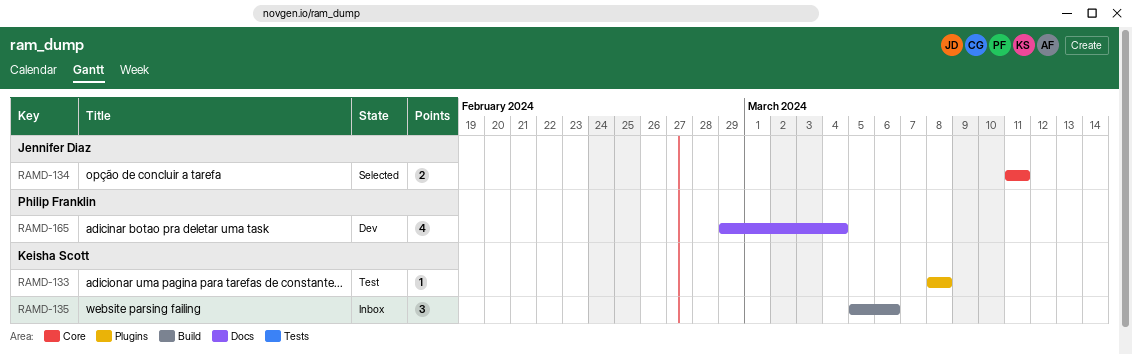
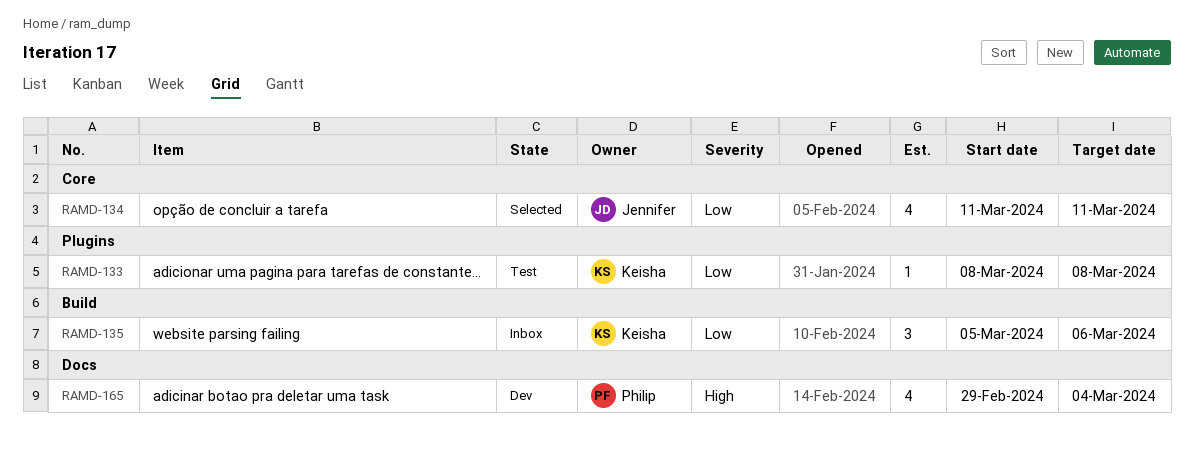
RAMD-134, estimate: 2 -> 4

